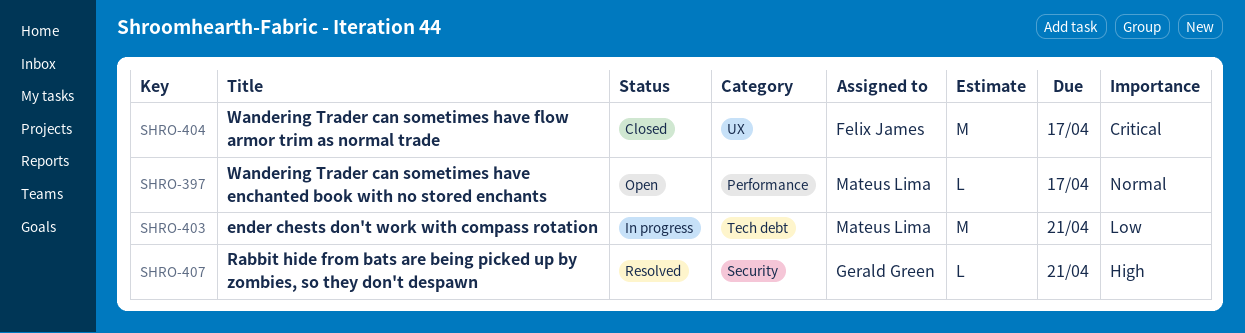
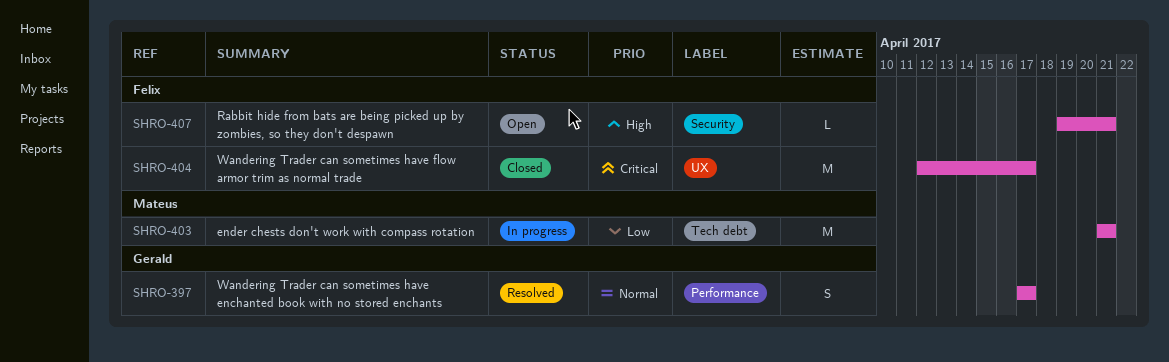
SHRO-397, status: Open -> Resolved
SHRO-397, owner: Mateus Lima -> Gerald Green
SHRO-397, estimate: L -> S
SHRO-407, status: Resolved -> Open
SHRO-407, owner: Gerald Green -> Felix James

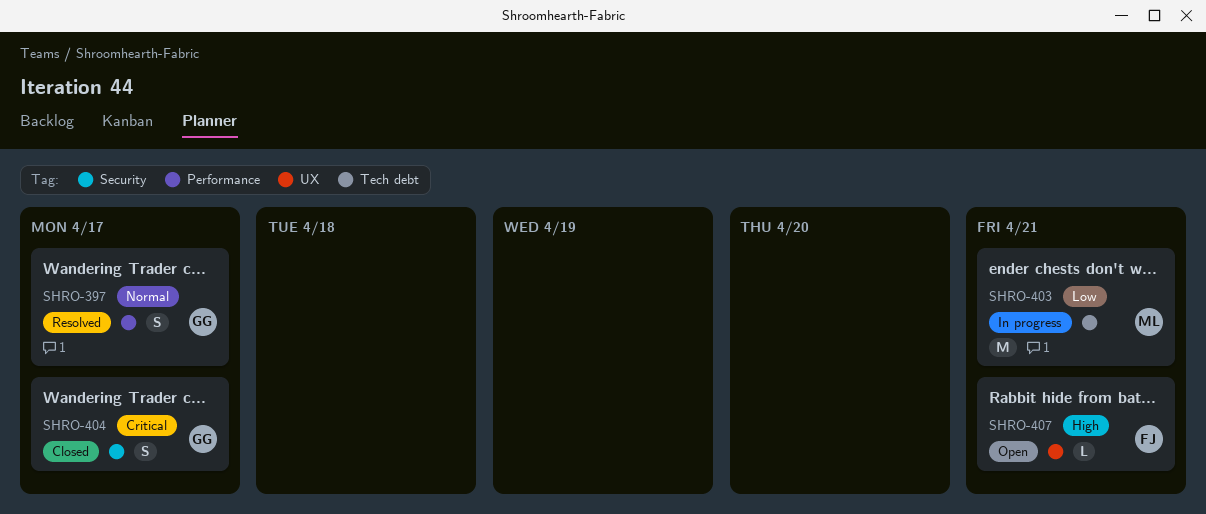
SHRO-404, owner: Felix -> Gerald
SHRO-404, label: UX -> Security
SHRO-404, estimate: M -> S
SHRO-407, label: Security -> UX

